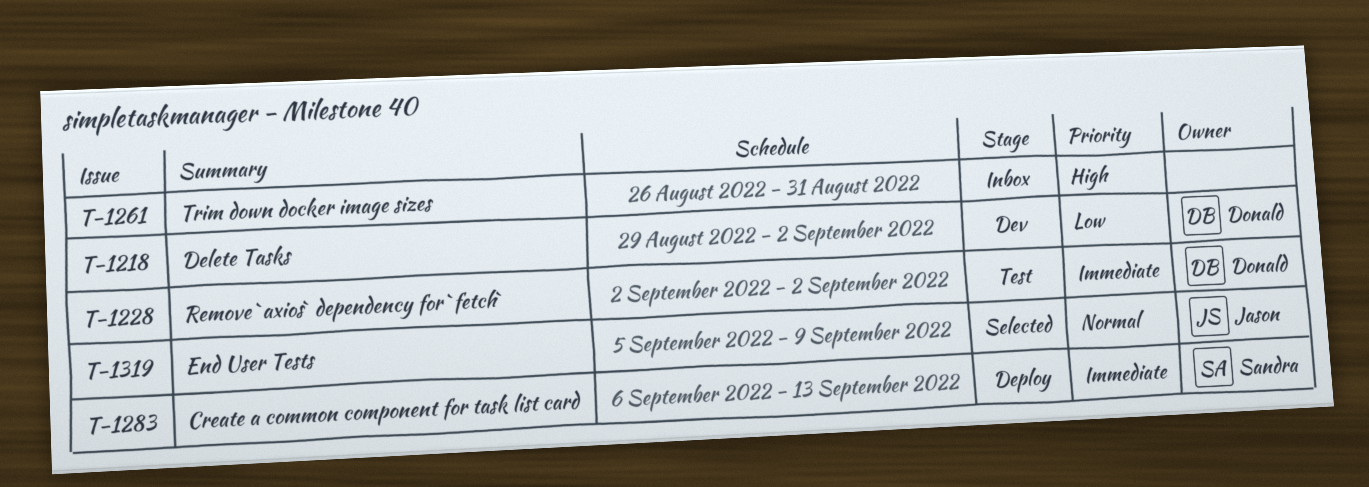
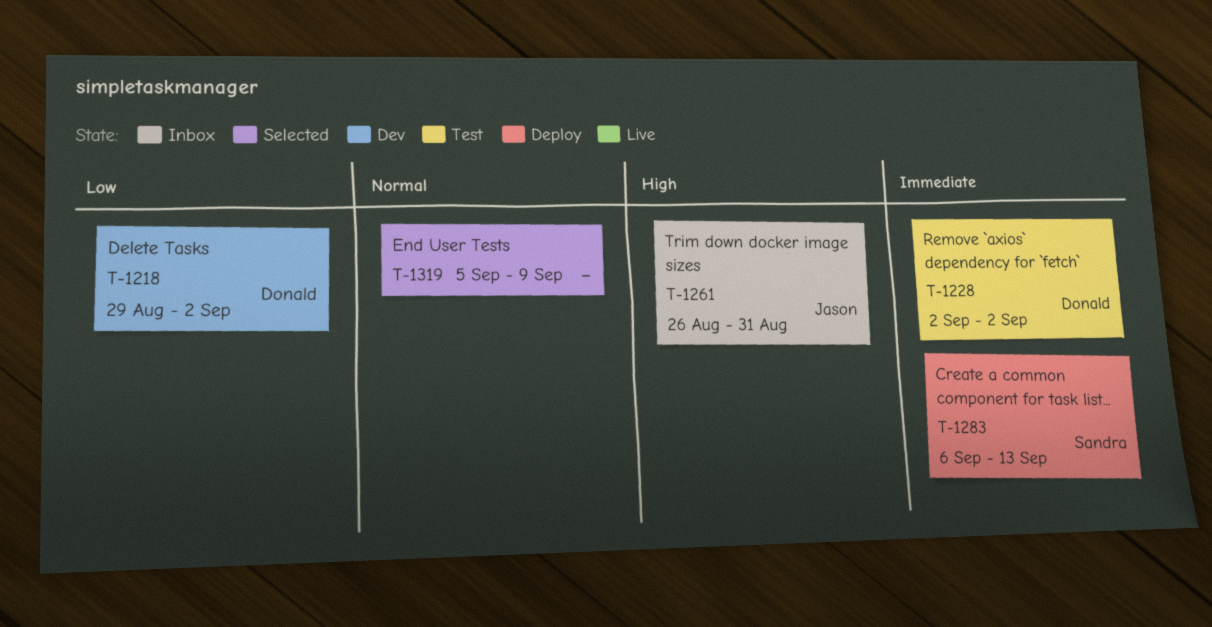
T-1261, owner: none -> Jason
T-1319, owner: Jason -> none

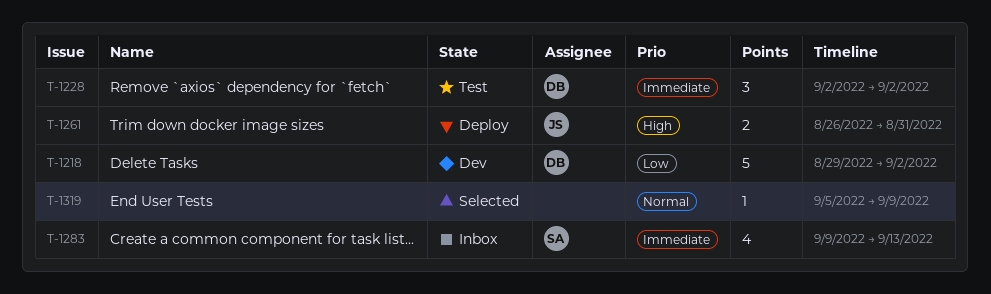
T-1261, status: Inbox -> Deploy
T-1283, status: Deploy -> Inbox
T-1283, start: Sep 6 -> Sep 9

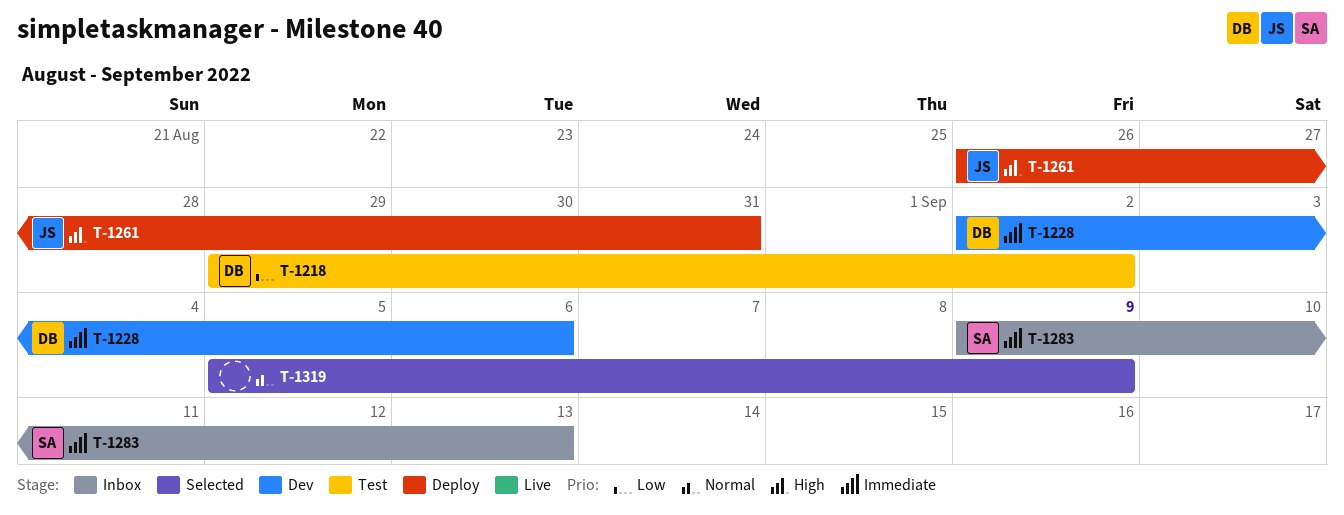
T-1218, status: Dev -> Test
T-1228, status: Test -> Dev
T-1228, due: Sep 2 -> Sep 6

